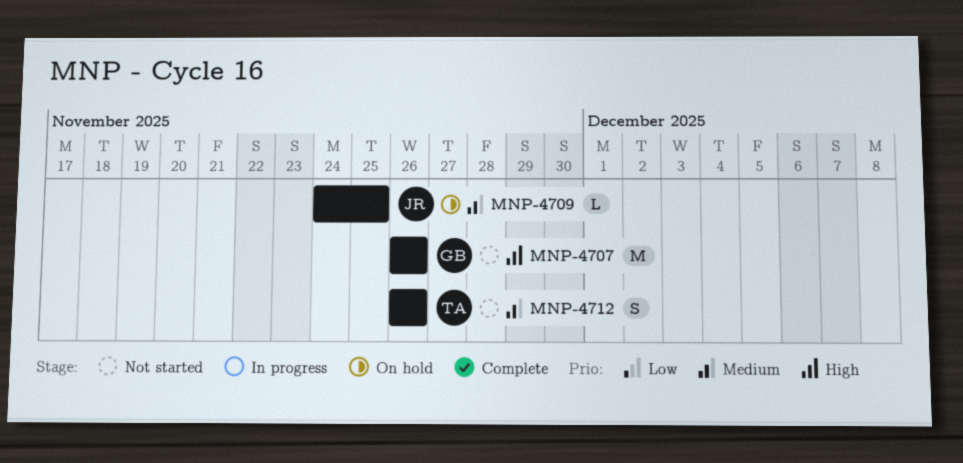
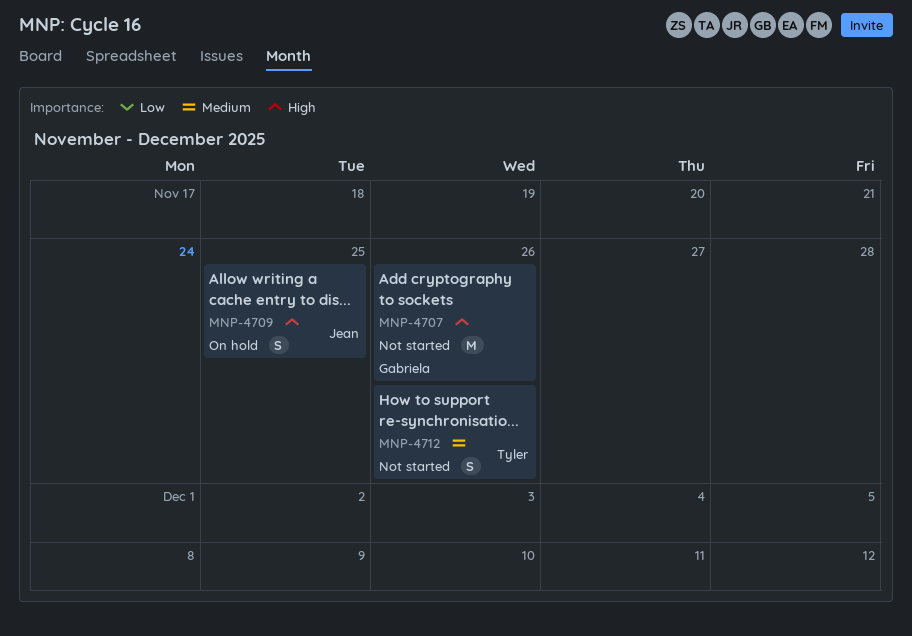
MNP-4709, priority: Medium -> High
MNP-4709, estimate: L -> S

